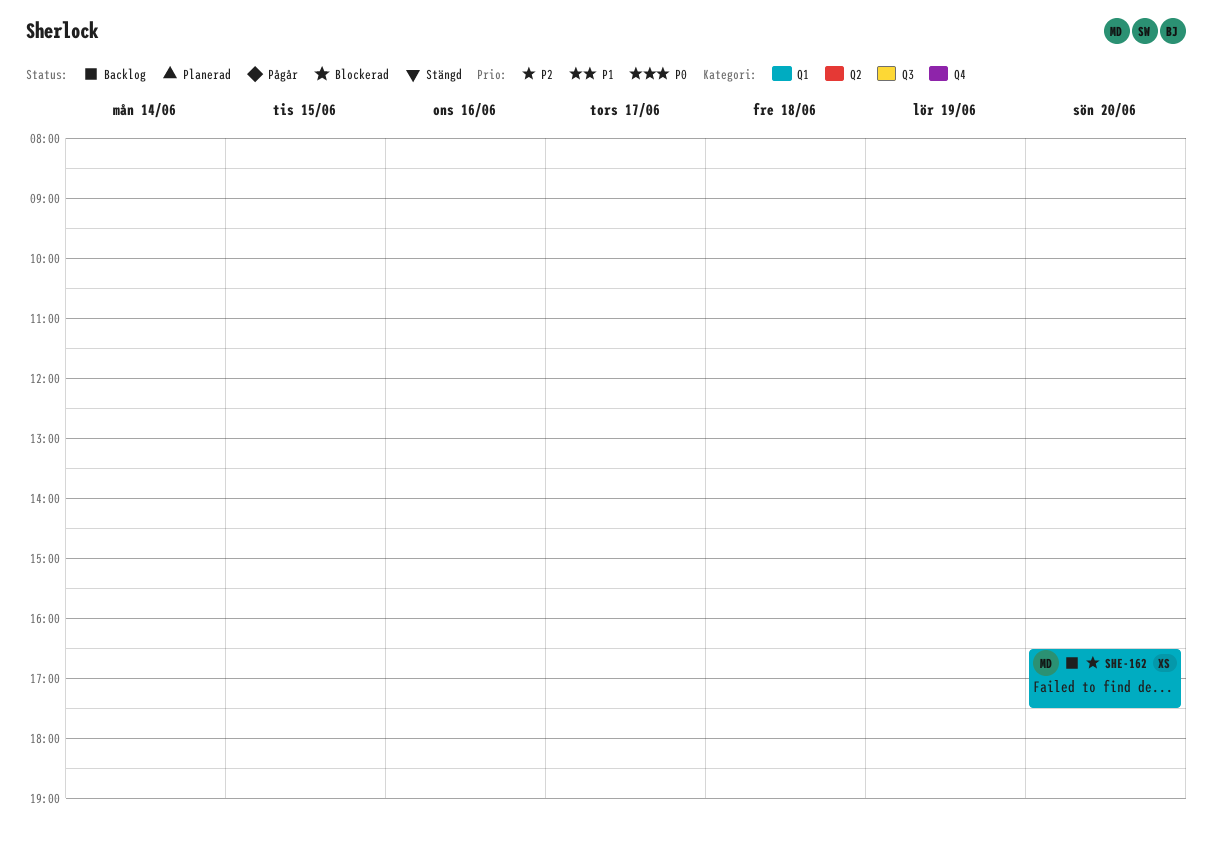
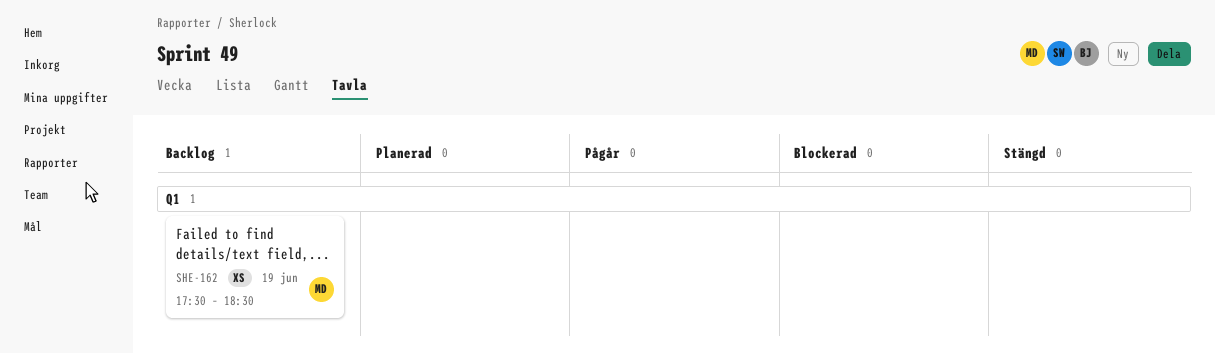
SHE-162, day: Jun 20 -> Jun 19
SHE-162, begins: 16:30 -> 17:30
SHE-162, ends: 17:30 -> 18:30

